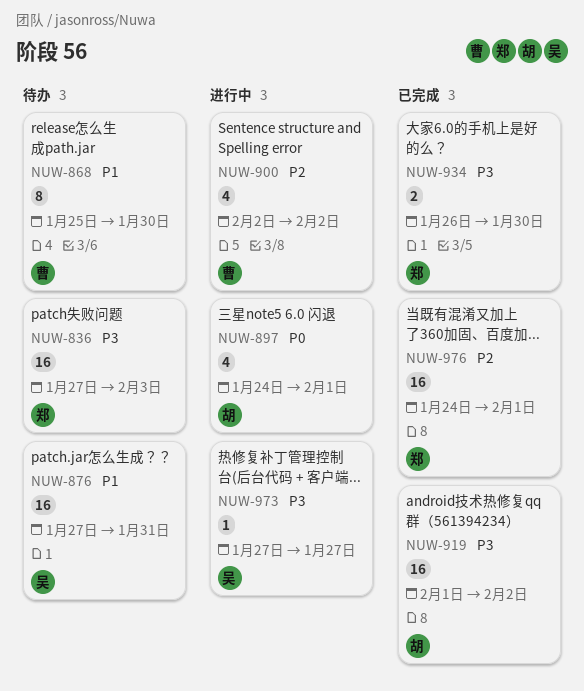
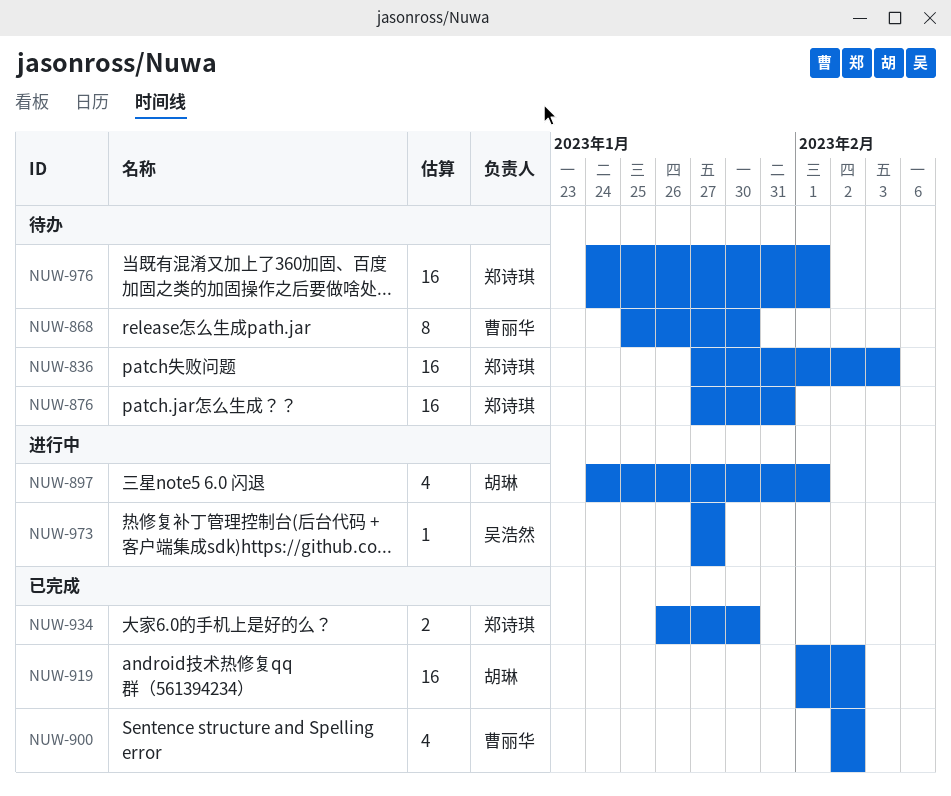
NUW-876, owner: 吴浩然 -> 郑诗琪
NUW-900, status: 进行中 -> 已完成
NUW-976, status: 已完成 -> 待办

